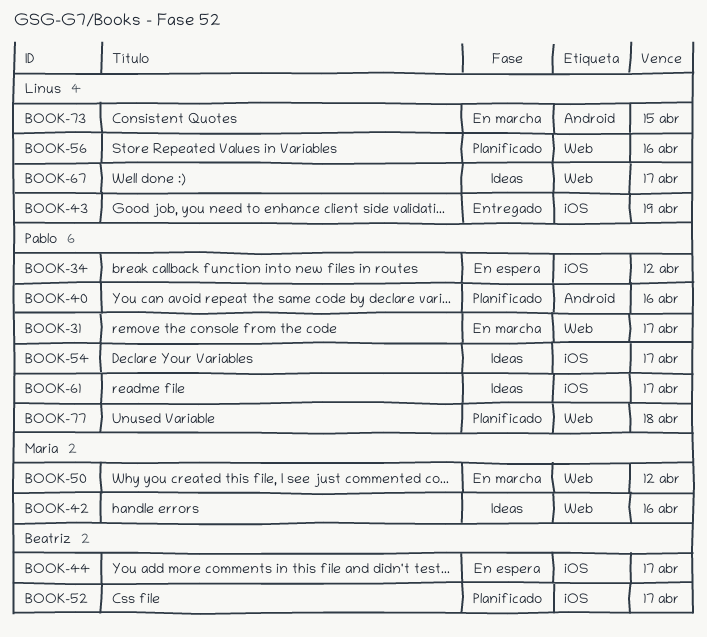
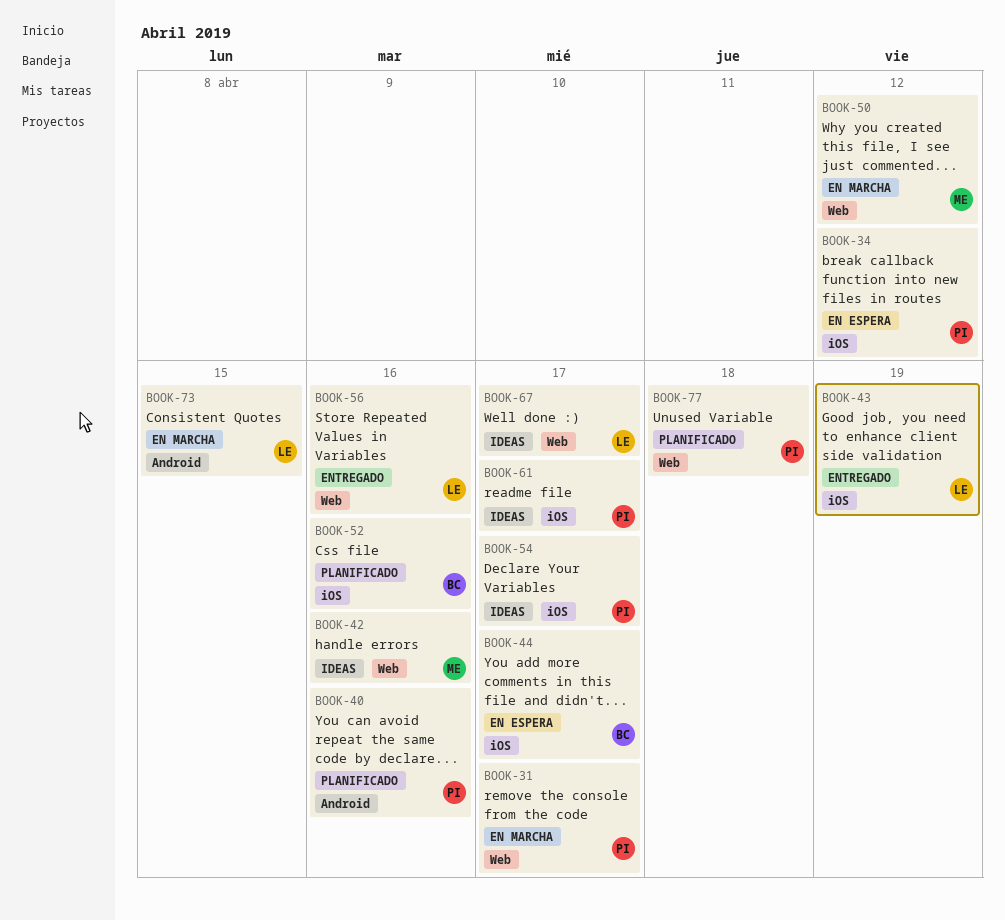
BOOK-52, due: Apr 17 -> Apr 16
BOOK-56, status: Planificado -> Entregado

